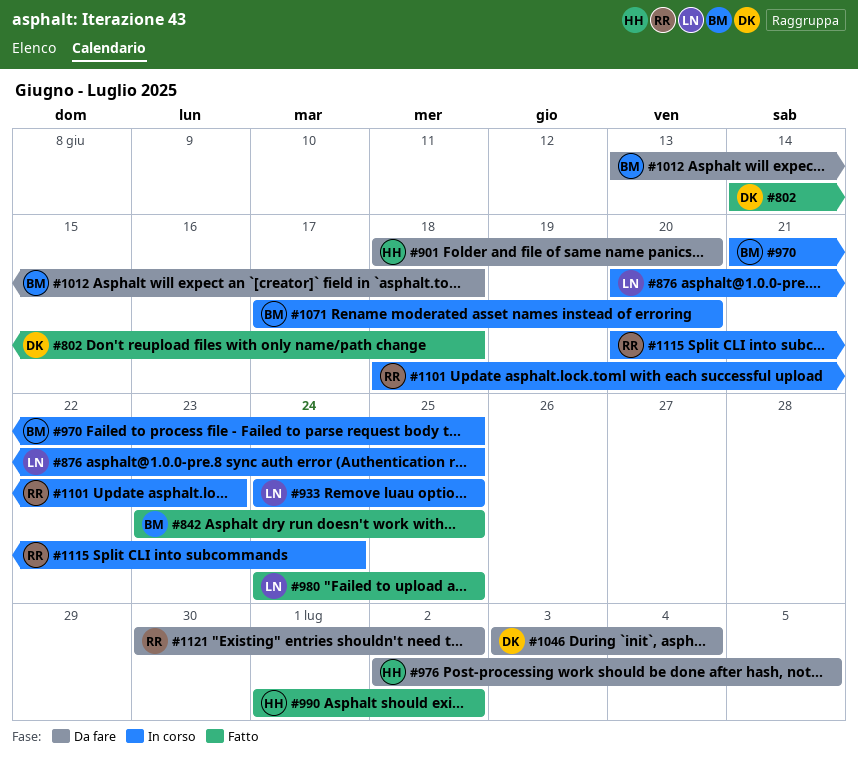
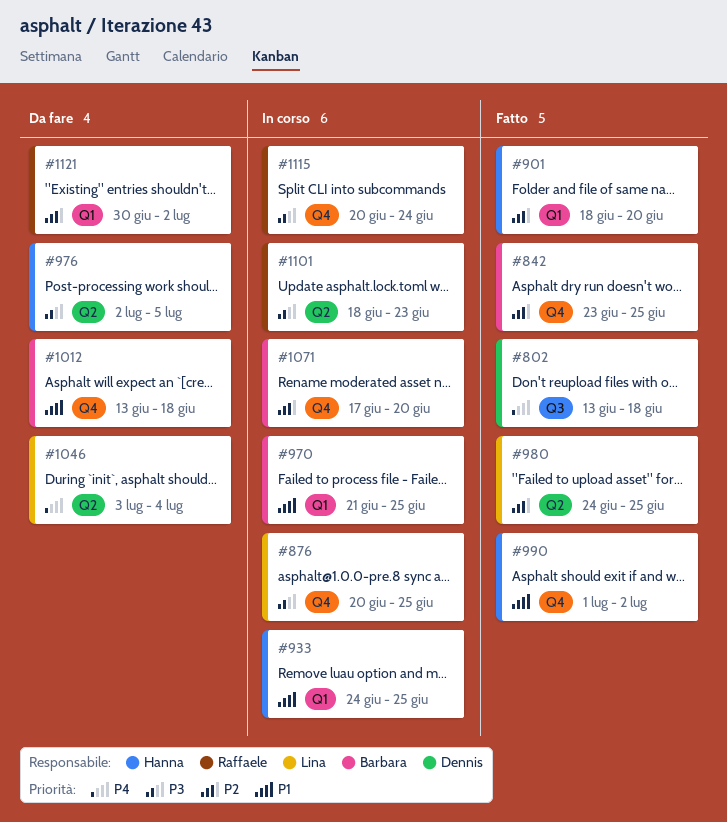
#802, start: Jun 14 -> Jun 13
#901, status: Da fare -> Fatto
#933, owner: Lina -> Hanna
#1046, owner: Dennis -> Lina

